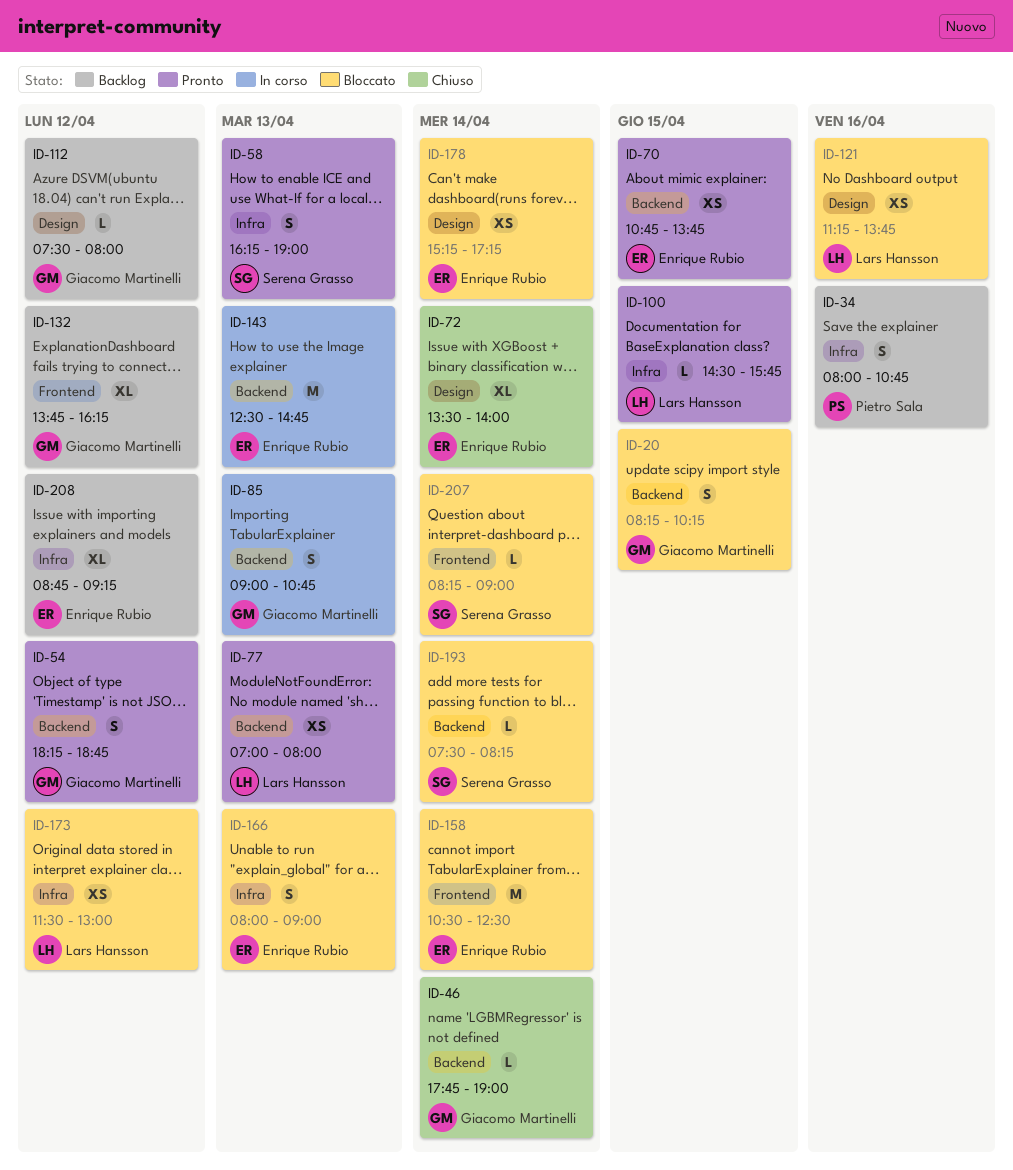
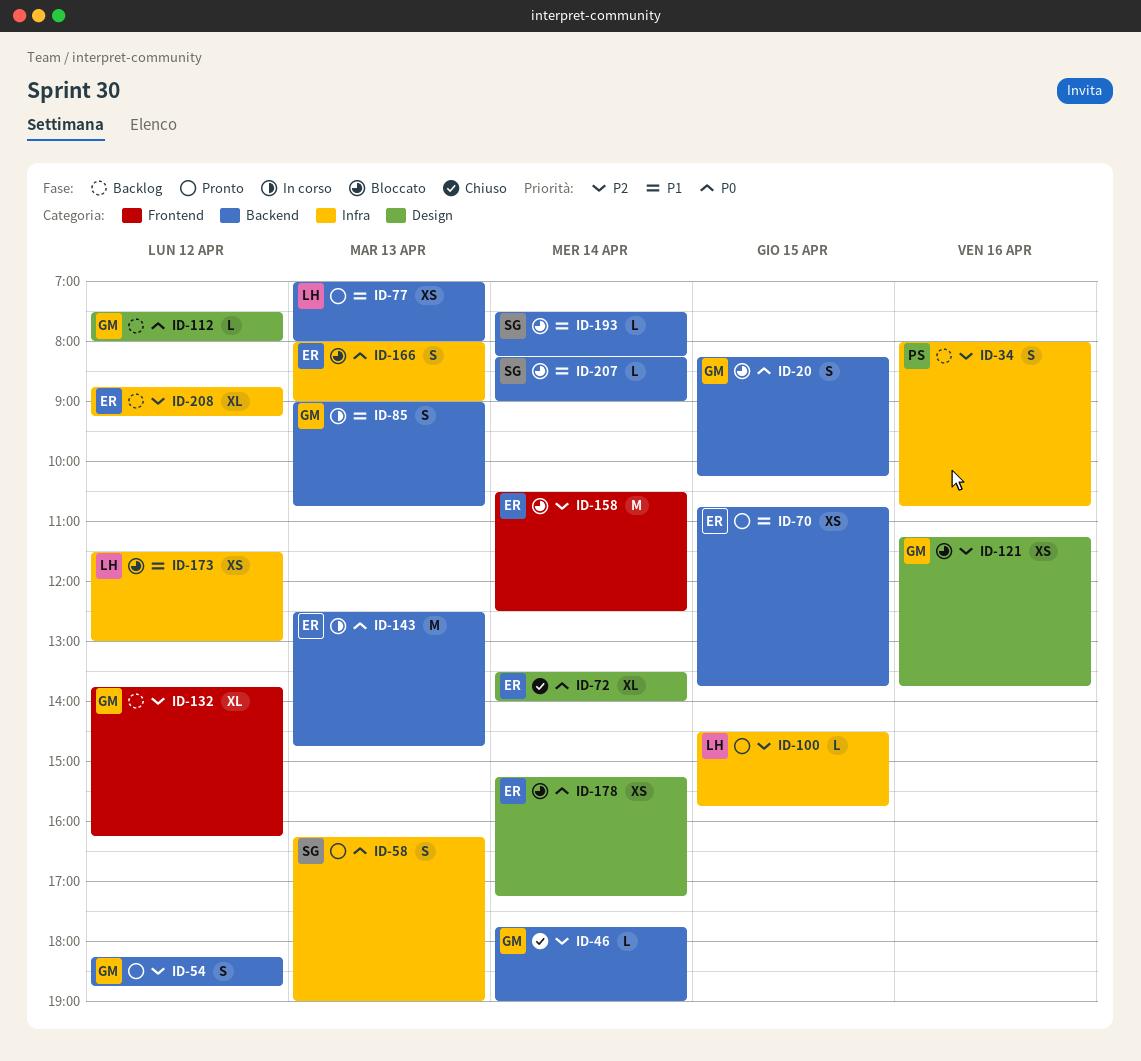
ID-121, owner: Lars Hansson -> Giacomo Martinelli
ID-207, label: Frontend -> Backend

